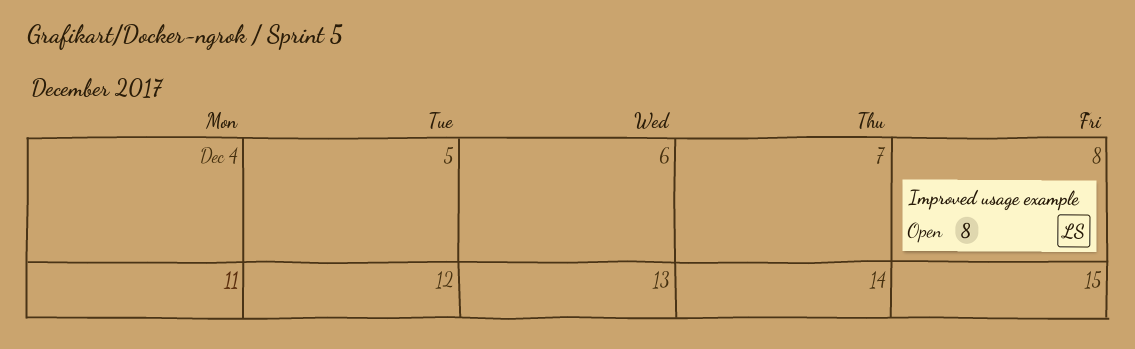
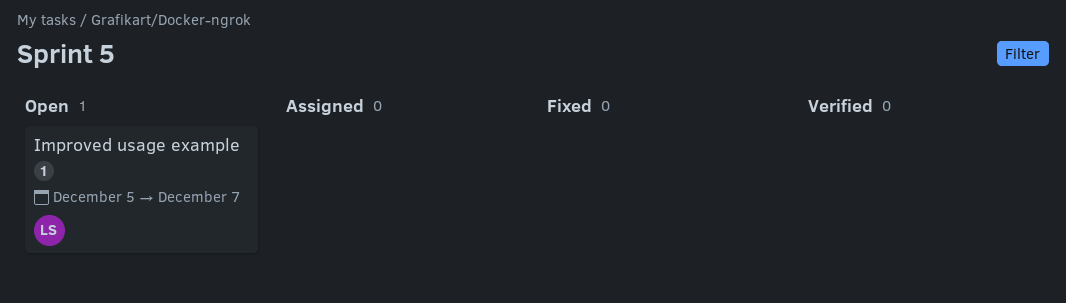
Improved usage example, estimate: 8 -> 1
Improved usage example, due: Dec 8 -> Dec 7

